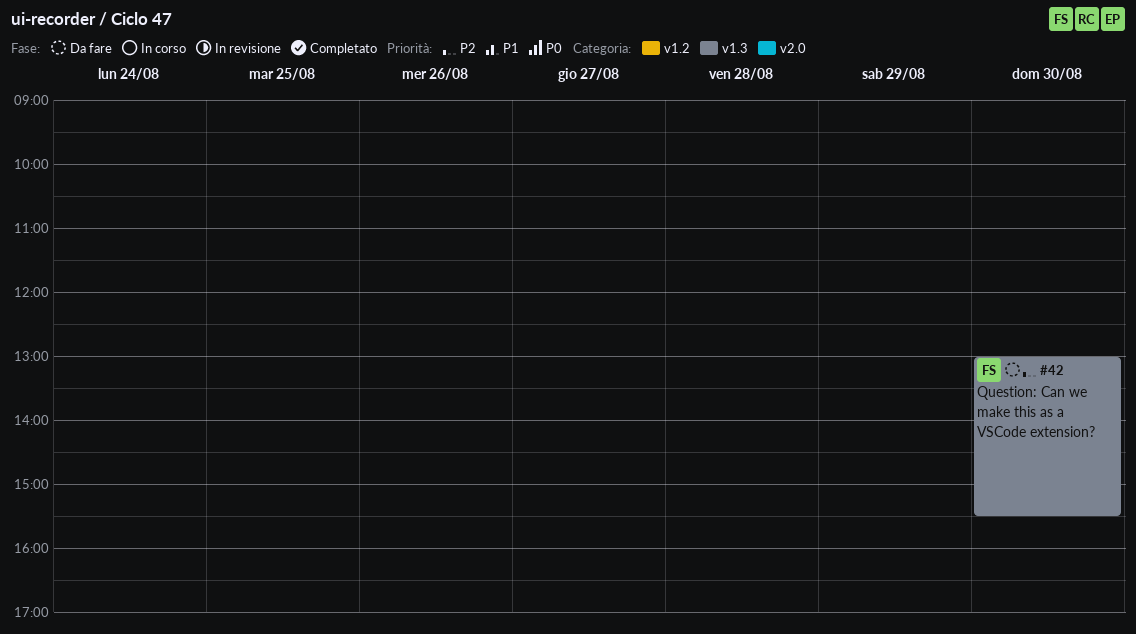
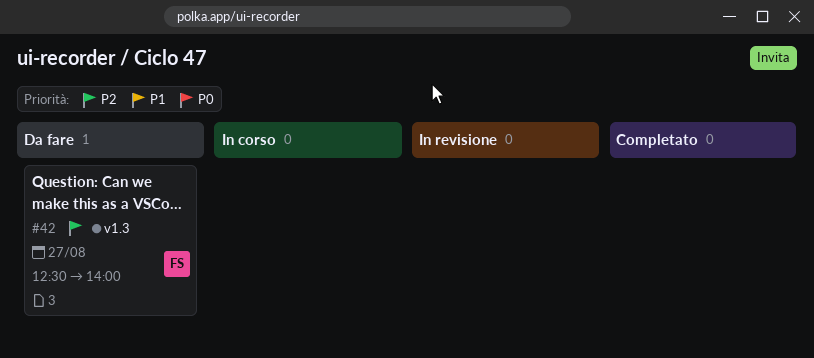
#42, day: Aug 30 -> Aug 27
#42, begins: 13:00 -> 12:30
#42, ends: 15:30 -> 14:00

